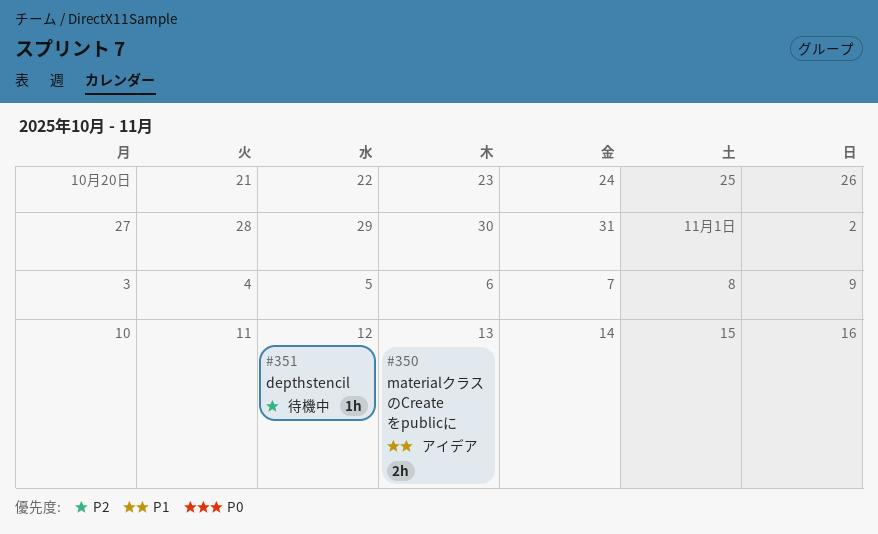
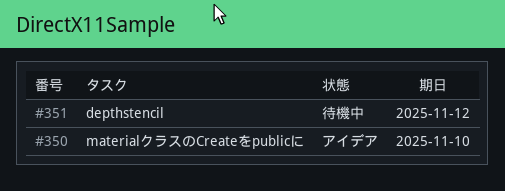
#350, due: Nov 13 -> Nov 10

